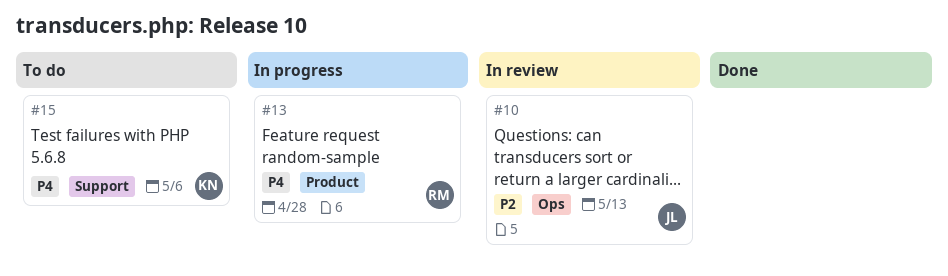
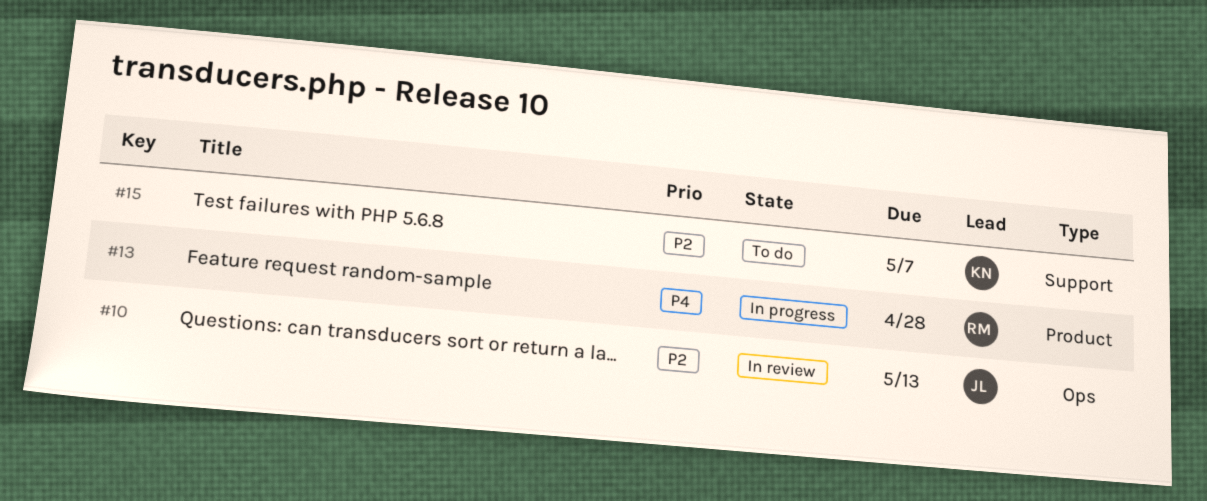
#15, priority: P4 -> P2
#15, due: May 6 -> May 7

